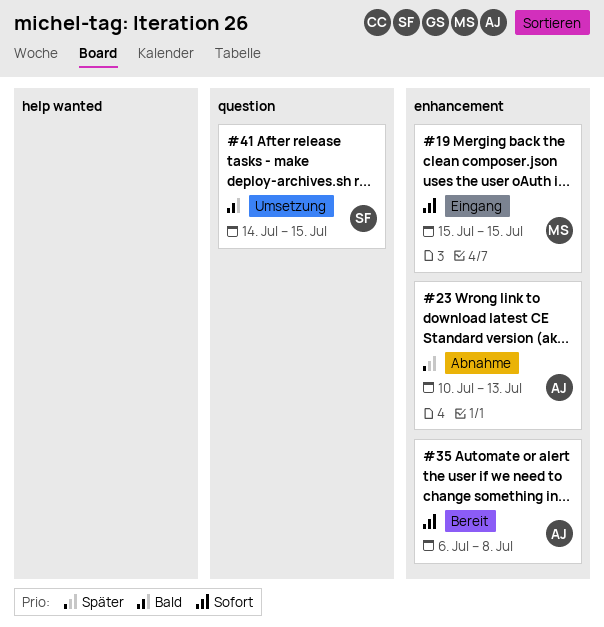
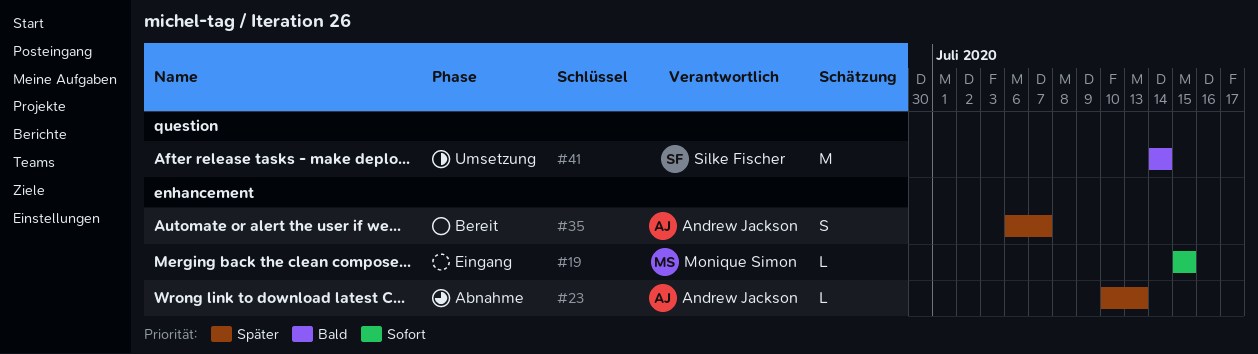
#35, priority: Sofort -> Später
#35, due: Jul 8 -> Jul 7
#41, due: Jul 15 -> Jul 14

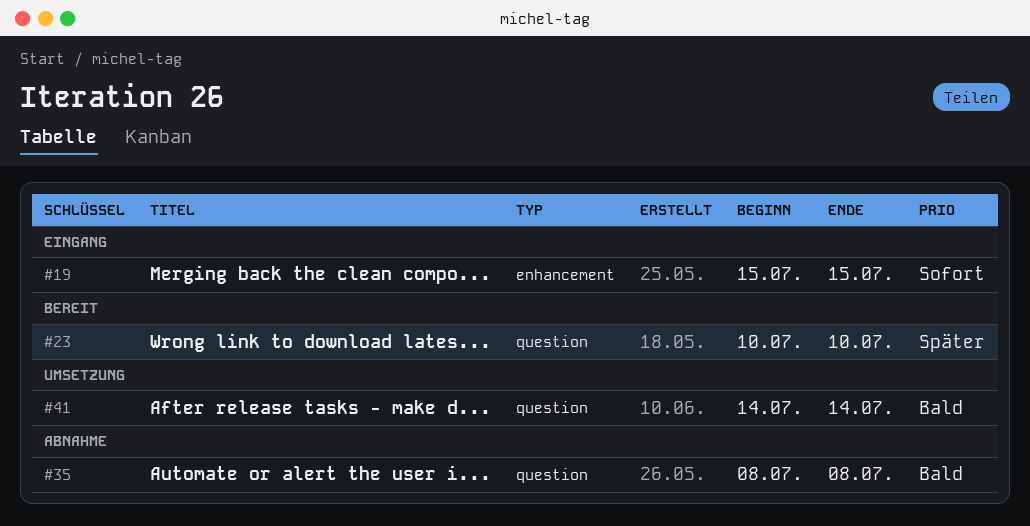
#23, status: Abnahme -> Bereit
#23, label: enhancement -> question
#23, due: Jul 13 -> Jul 10
#35, status: Bereit -> Abnahme
#35, priority: Später -> Bald
#35, label: enhancement -> question
#35, start: Jul 6 -> Jul 8
#35, due: Jul 7 -> Jul 8

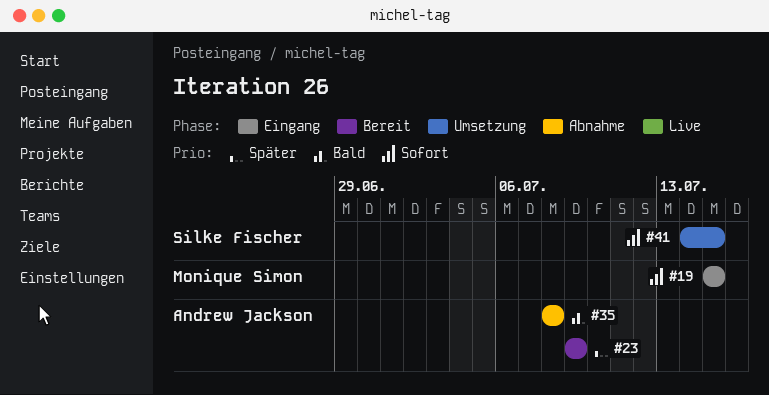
#23, start: Jul 10 -> Jul 9
#23, due: Jul 10 -> Jul 9
#41, priority: Bald -> Sofort
#41, due: Jul 14 -> Jul 15

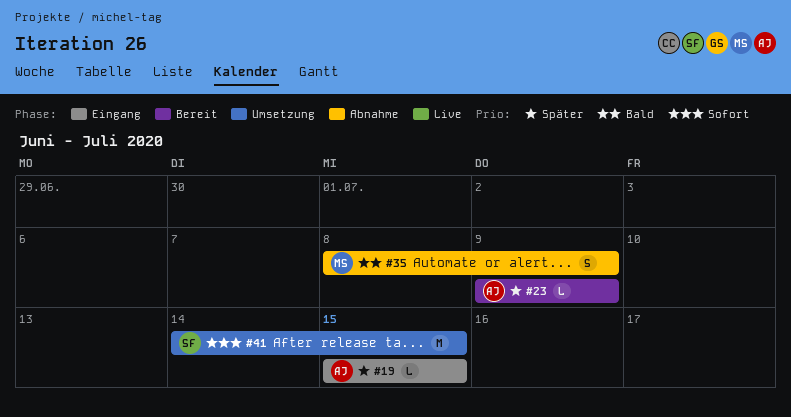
#19, owner: Monique Simon -> Andrew Jackson
#19, priority: Sofort -> Später
#35, owner: Andrew Jackson -> Monique Simon
#35, due: Jul 8 -> Jul 9

